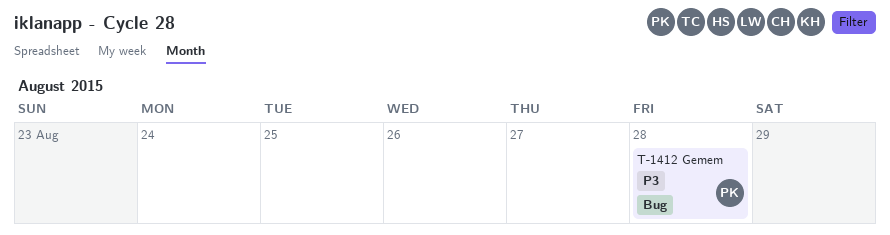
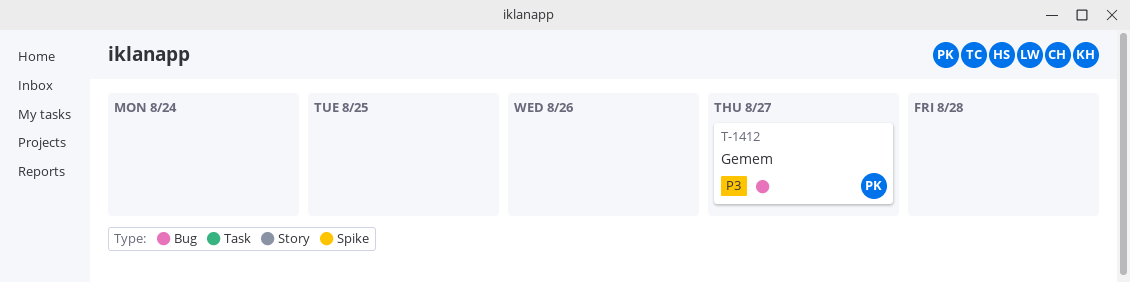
T-1412, due: Aug 28 -> Aug 27

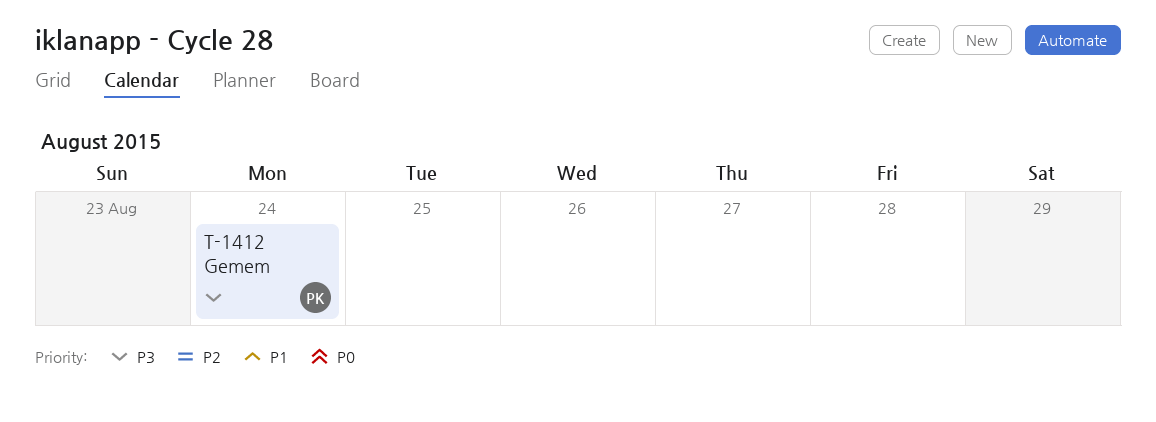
T-1412, due: Aug 27 -> Aug 24

